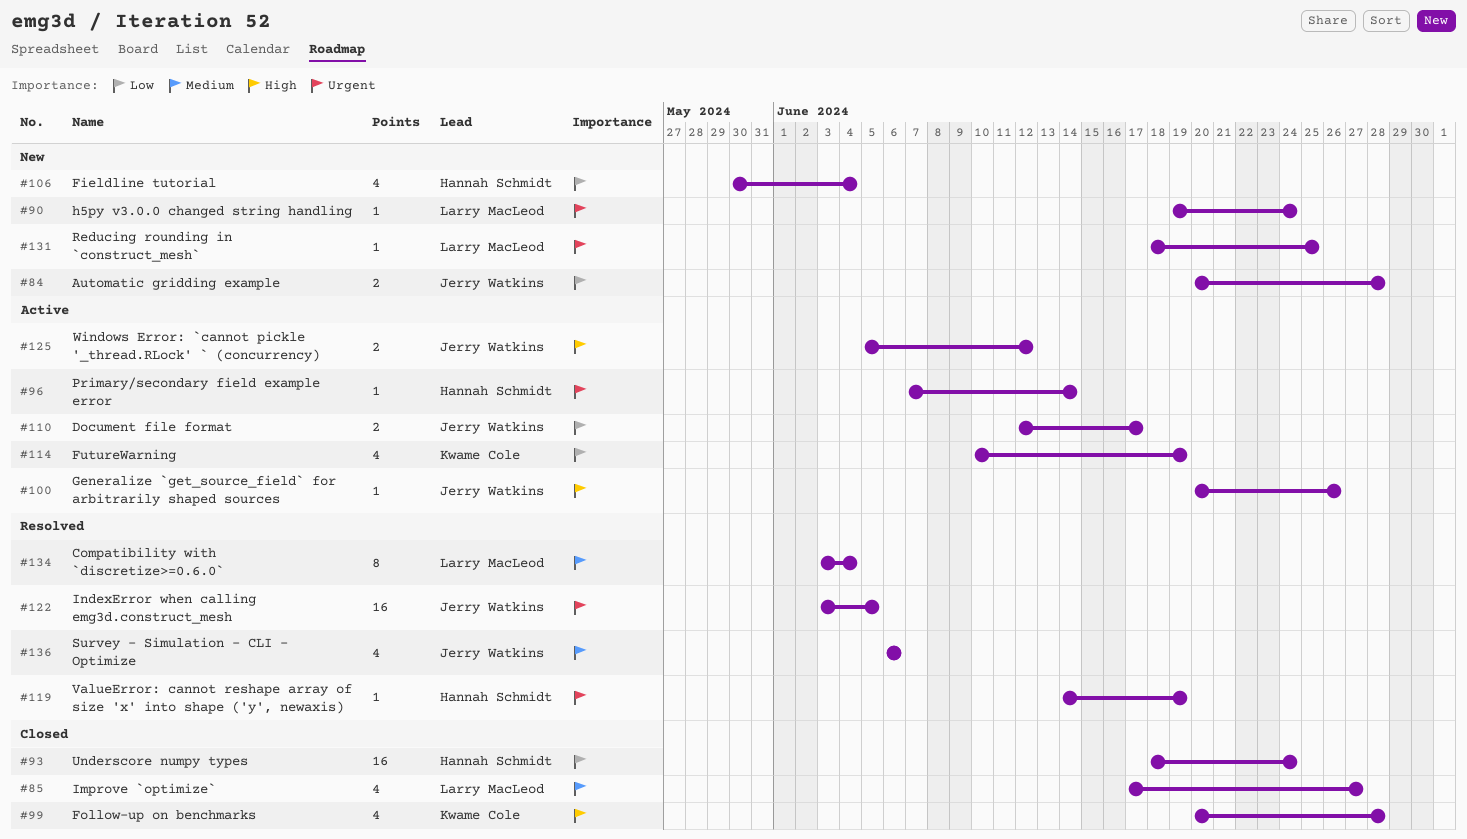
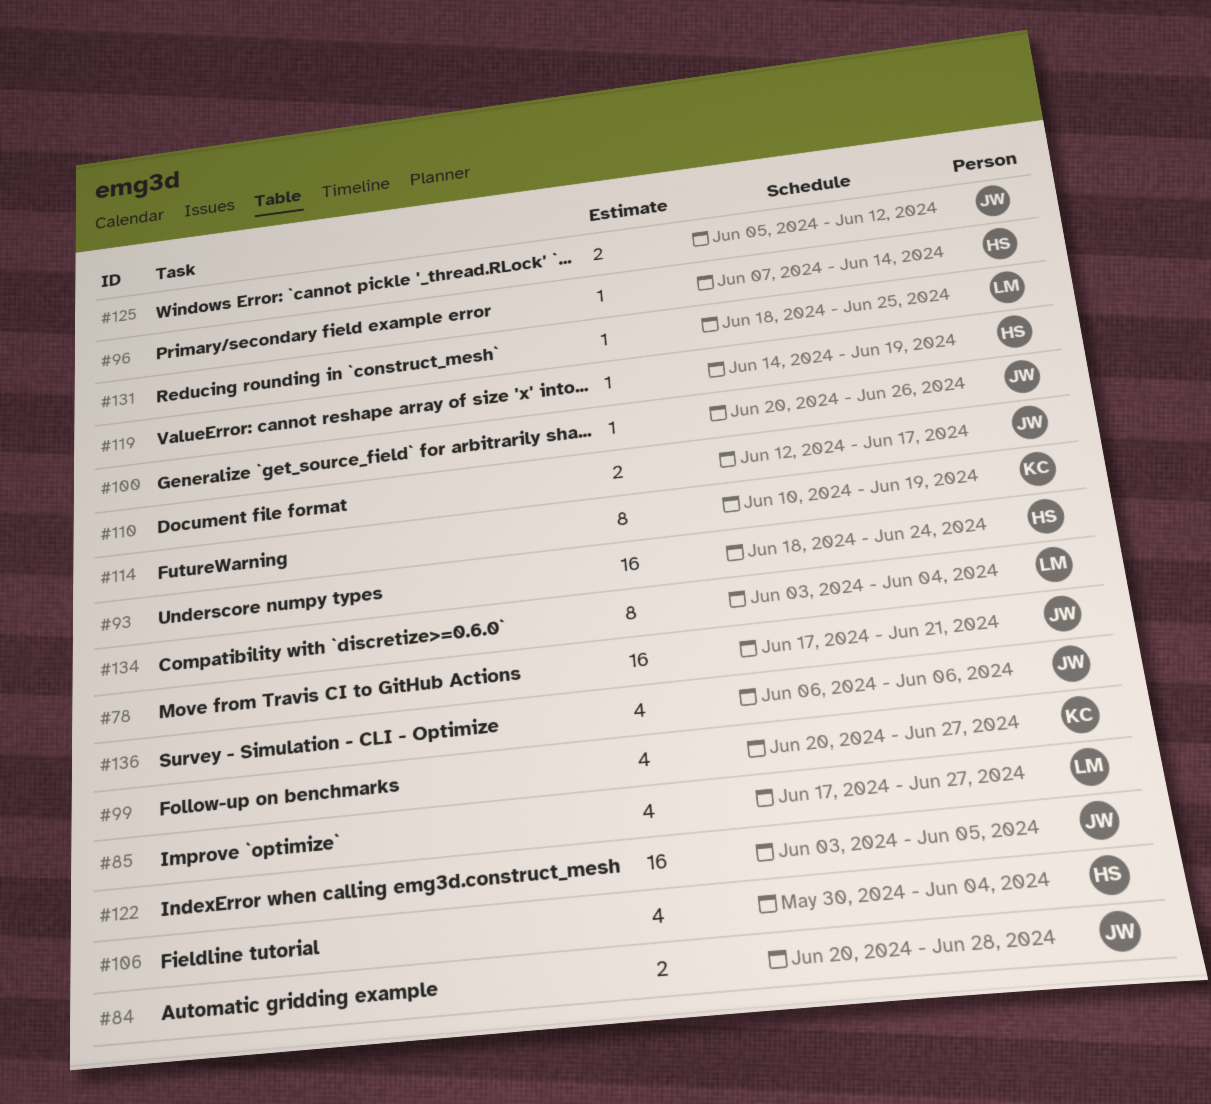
#78: none -> present
#90: present -> none
#99, due: Jun 28 -> Jun 27
#114, estimate: 4 -> 8

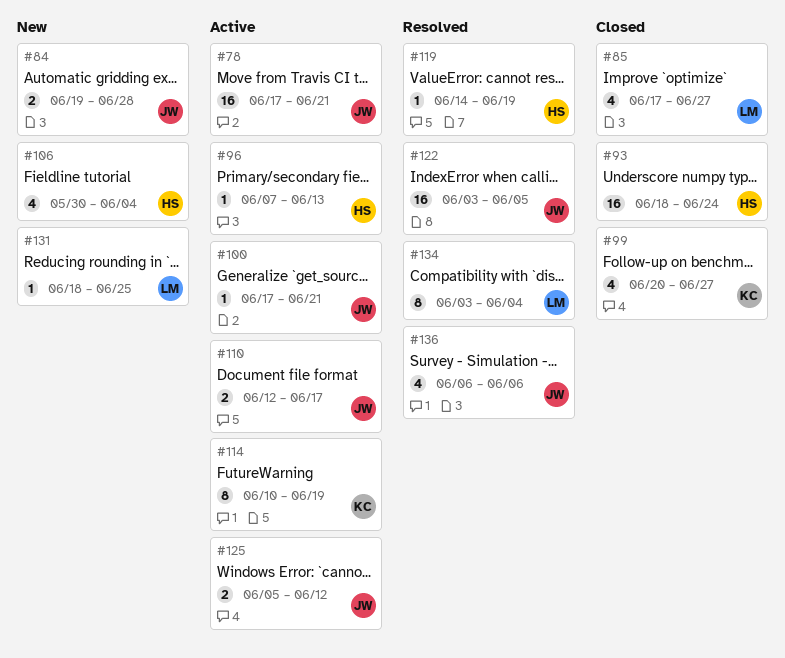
#84, start: Jun 20 -> Jun 19
#96, due: Jun 14 -> Jun 13
#100, start: Jun 20 -> Jun 17
#100, due: Jun 26 -> Jun 21

